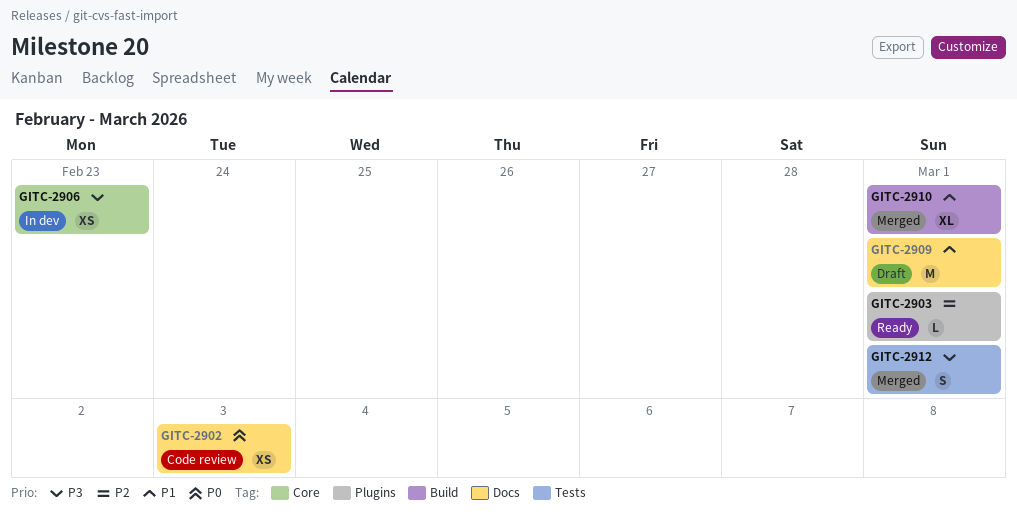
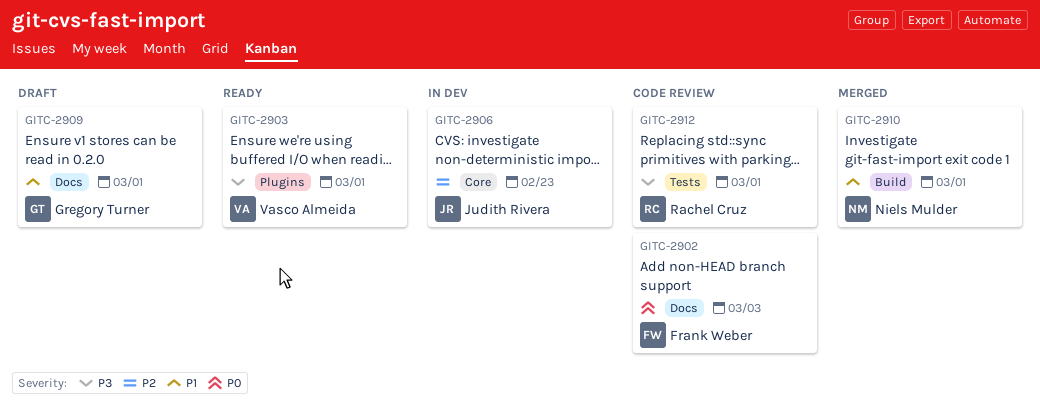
GITC-2903, priority: P2 -> P3
GITC-2906, priority: P3 -> P2
GITC-2912, status: Merged -> Code review

